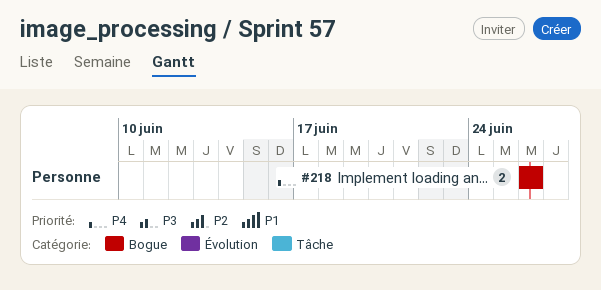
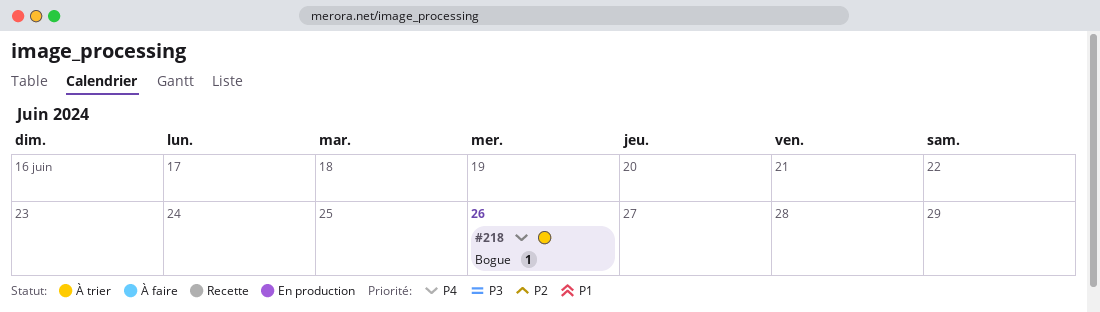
#218, estimate: 2 -> 1

